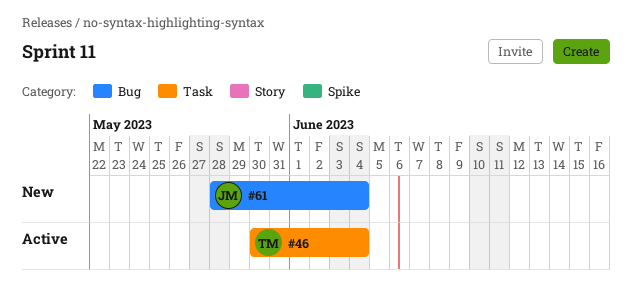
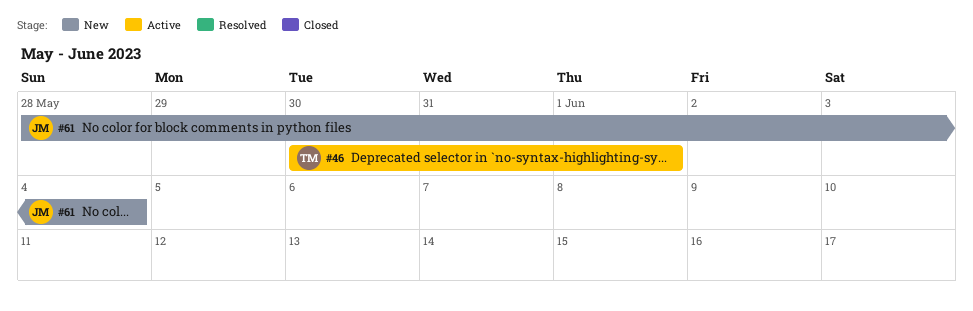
#46, due: Jun 4 -> Jun 1

